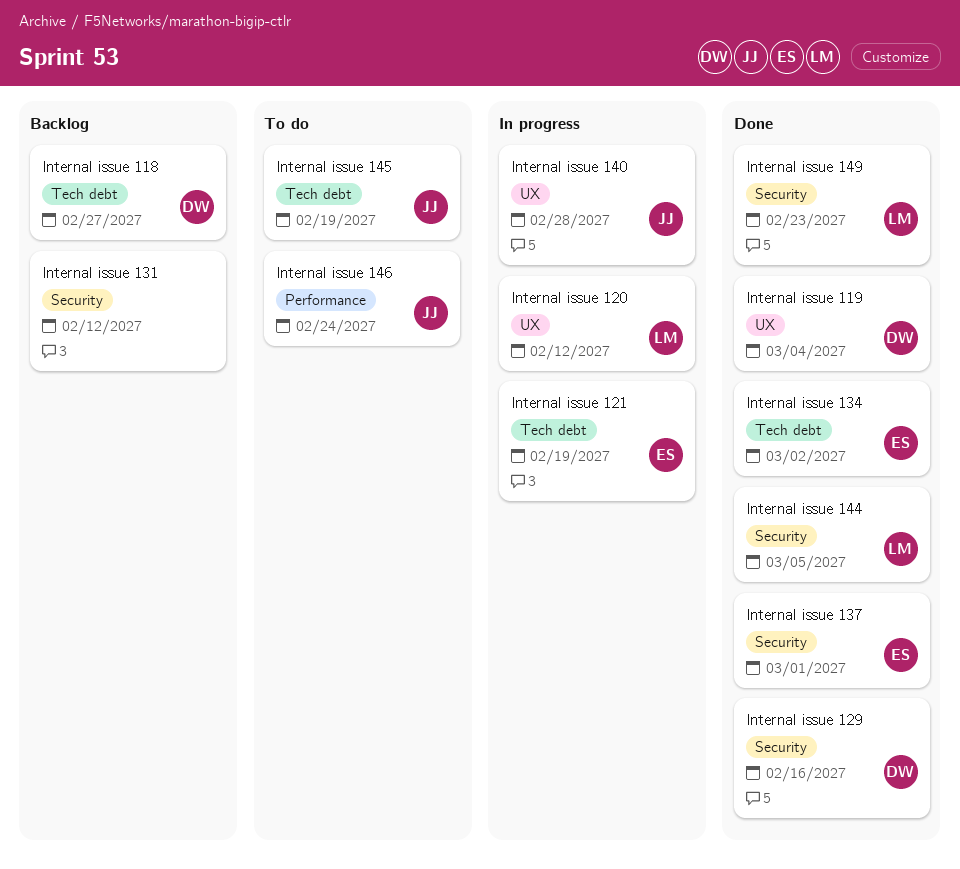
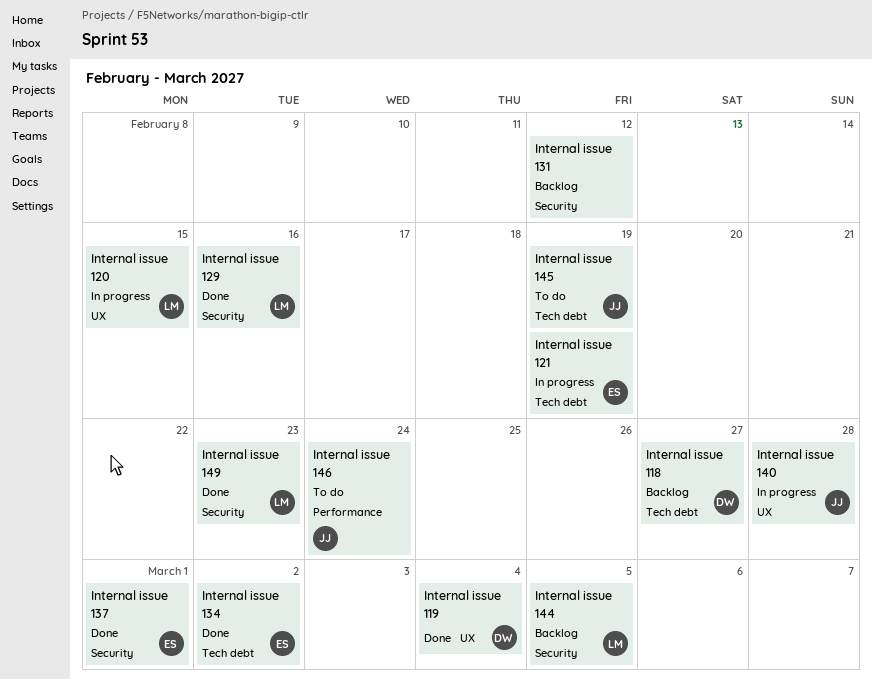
Internal issue 120, due: Feb 12 -> Feb 15
Internal issue 129, owner: DW -> LM
Internal issue 144, status: Done -> Backlog

